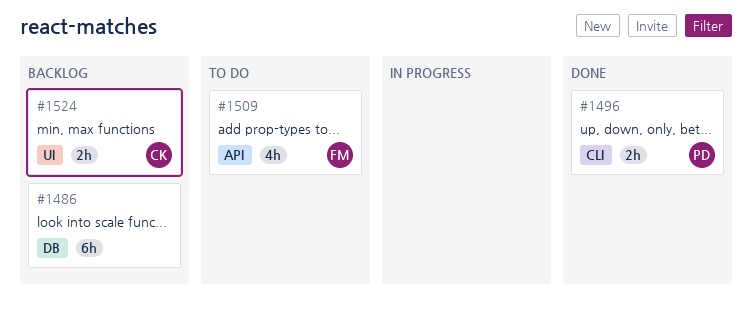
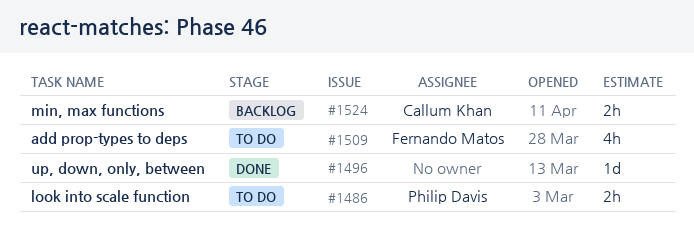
#1486, status: Backlog -> To do
#1486, owner: none -> Philip Davis
#1486, estimate: 6h -> 2h
#1496, owner: Philip Davis -> none
#1496, estimate: 2h -> 1d

